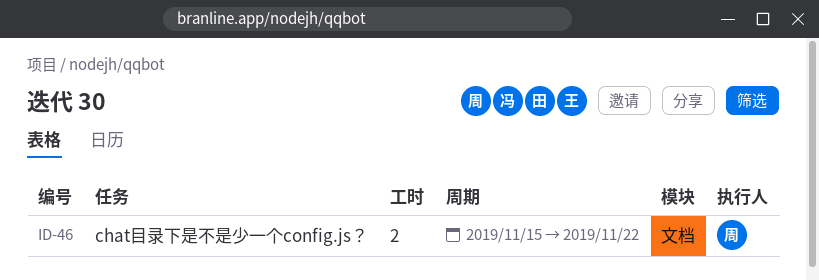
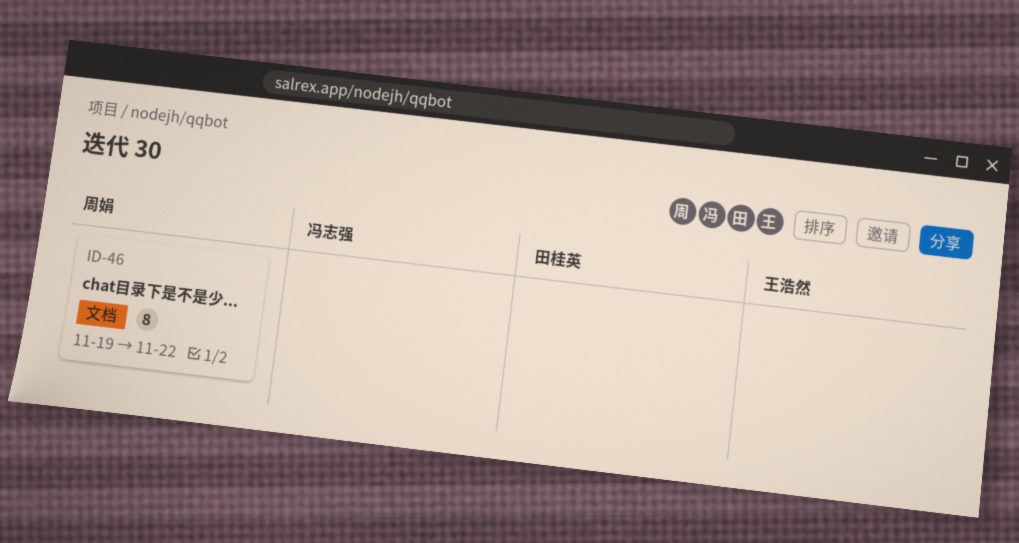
ID-46, estimate: 2 -> 8
ID-46, start: Nov 15 -> Nov 19

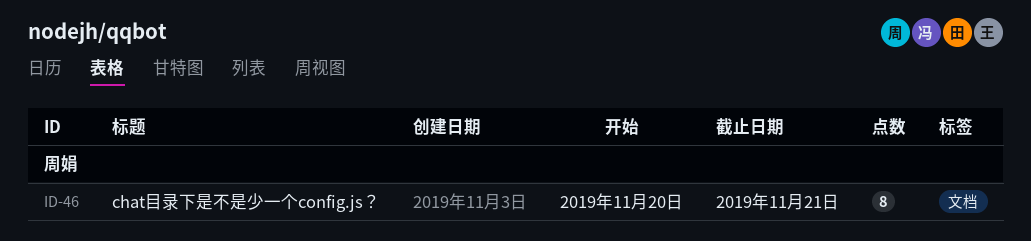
ID-46, start: Nov 19 -> Nov 20
ID-46, due: Nov 22 -> Nov 21

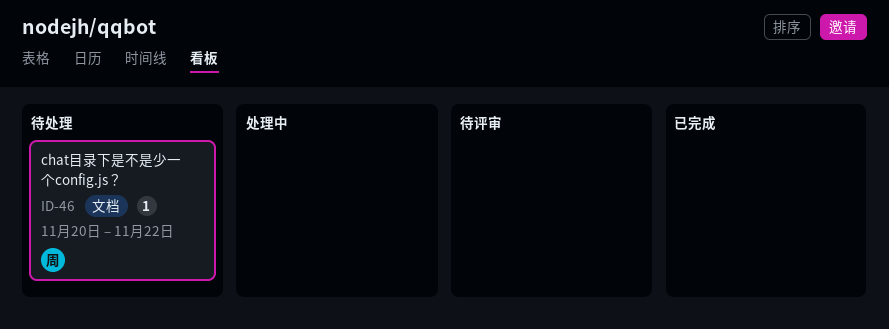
ID-46, estimate: 8 -> 1
ID-46, due: Nov 21 -> Nov 22

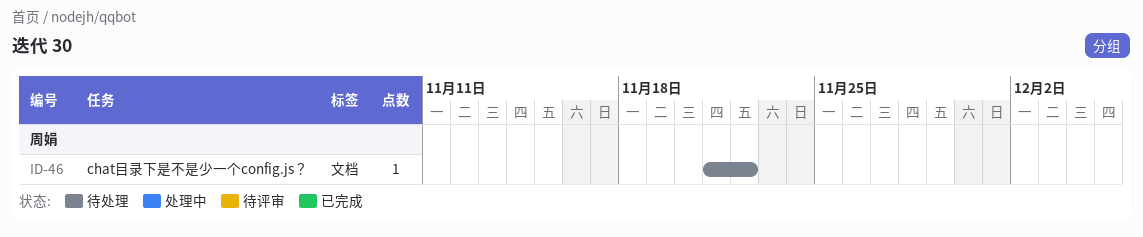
ID-46, start: Nov 20 -> Nov 21

